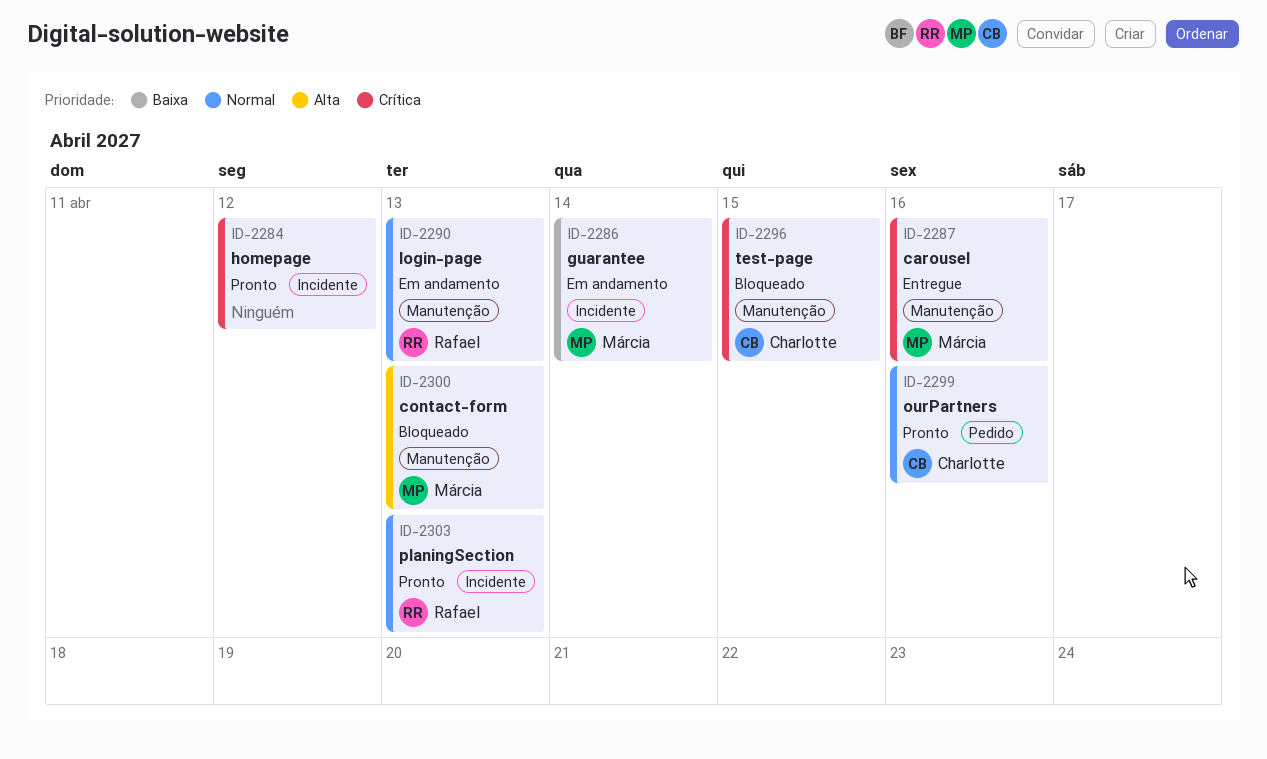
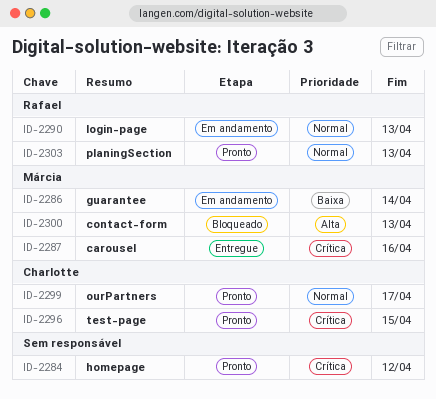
ID-2296, status: Bloqueado -> Pronto
ID-2299, due: Apr 16 -> Apr 17

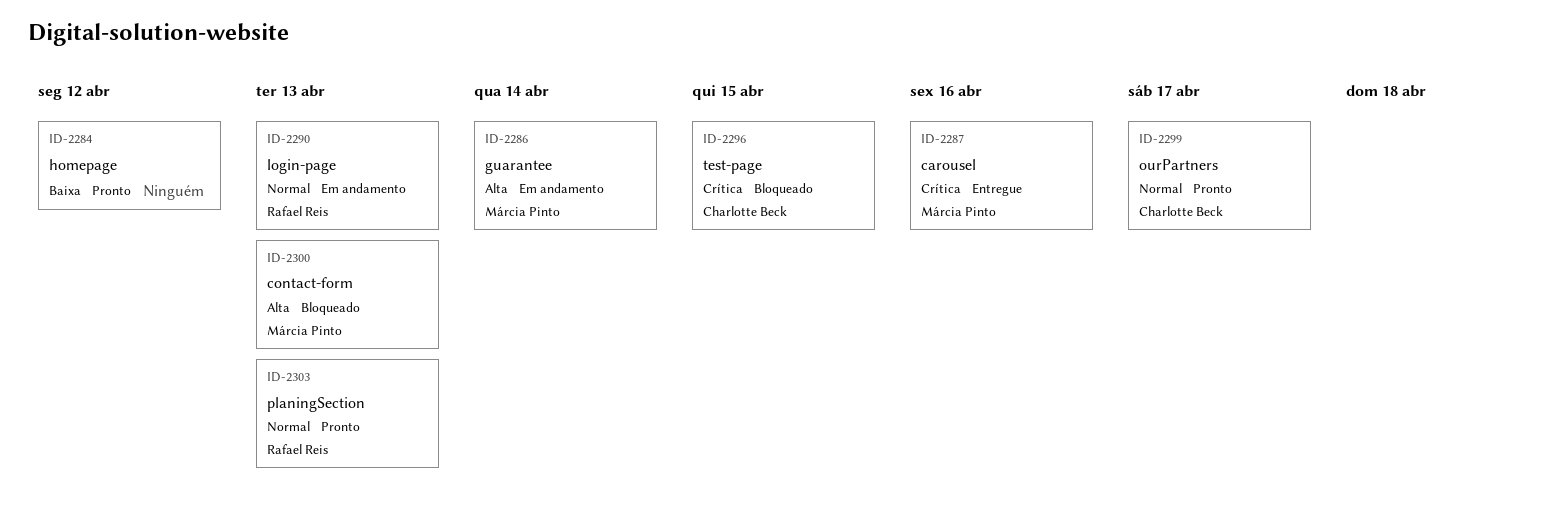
ID-2284, priority: Crítica -> Baixa
ID-2286, priority: Baixa -> Alta
ID-2296, status: Pronto -> Bloqueado

